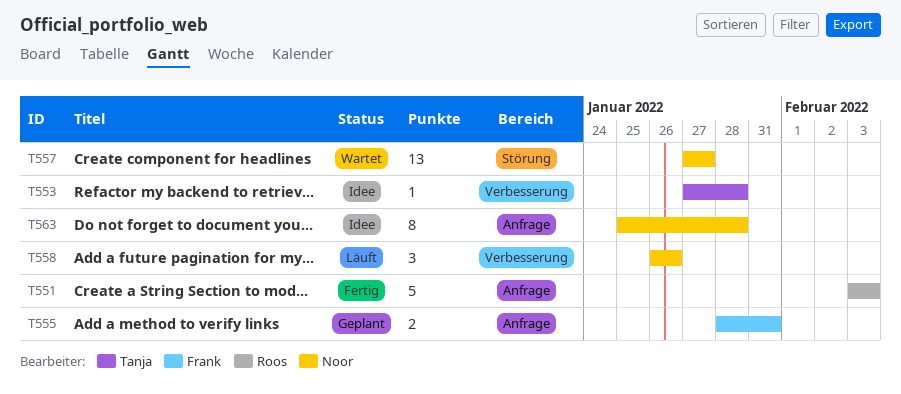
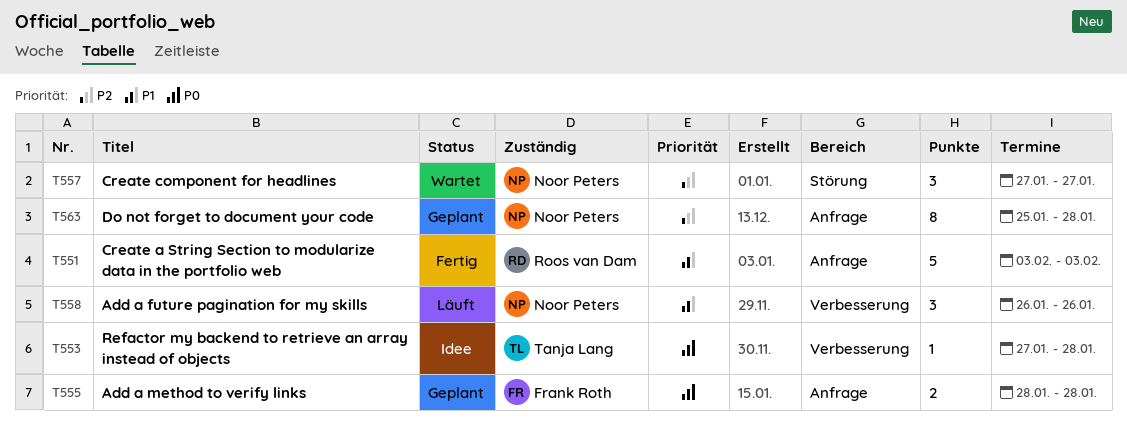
T555, due: Jan 31 -> Jan 28
T557, estimate: 13 -> 3
T563, status: Idee -> Geplant

